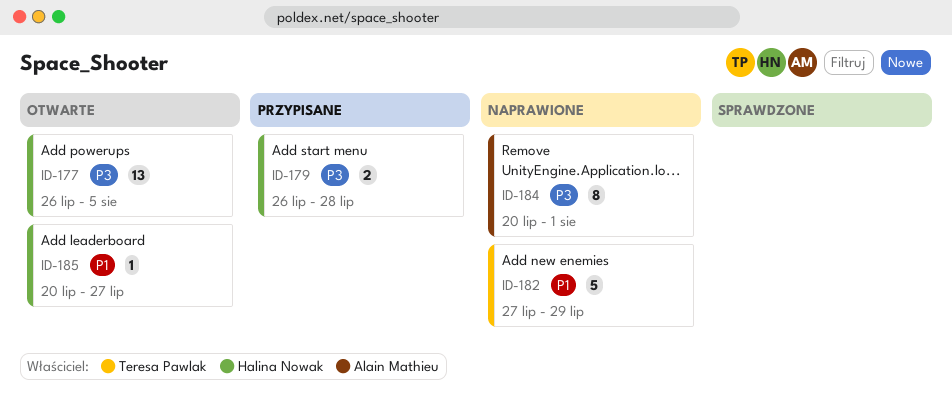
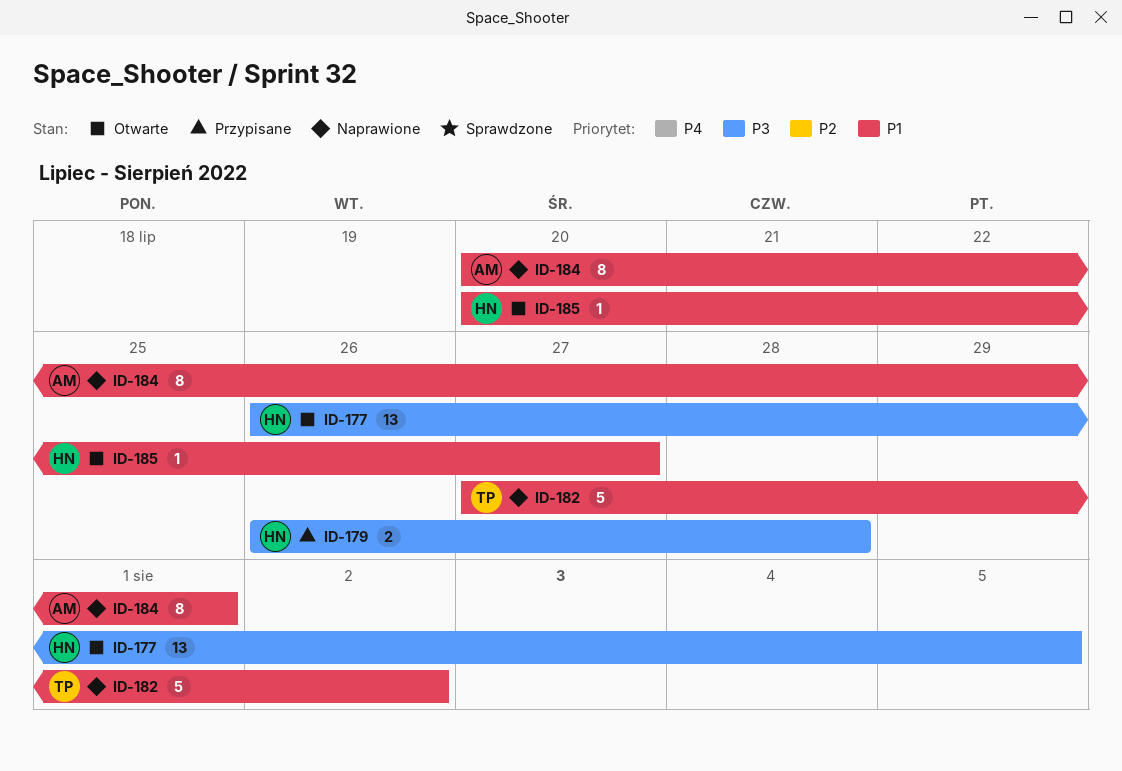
ID-182, due: Jul 29 -> Aug 2
ID-184, priority: P3 -> P1

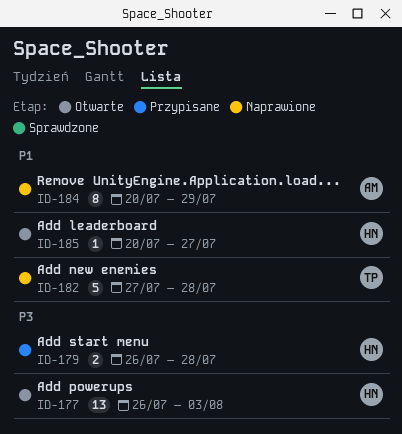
ID-177, due: Aug 5 -> Aug 3
ID-182, due: Aug 2 -> Jul 28
ID-184, due: Aug 1 -> Jul 29

